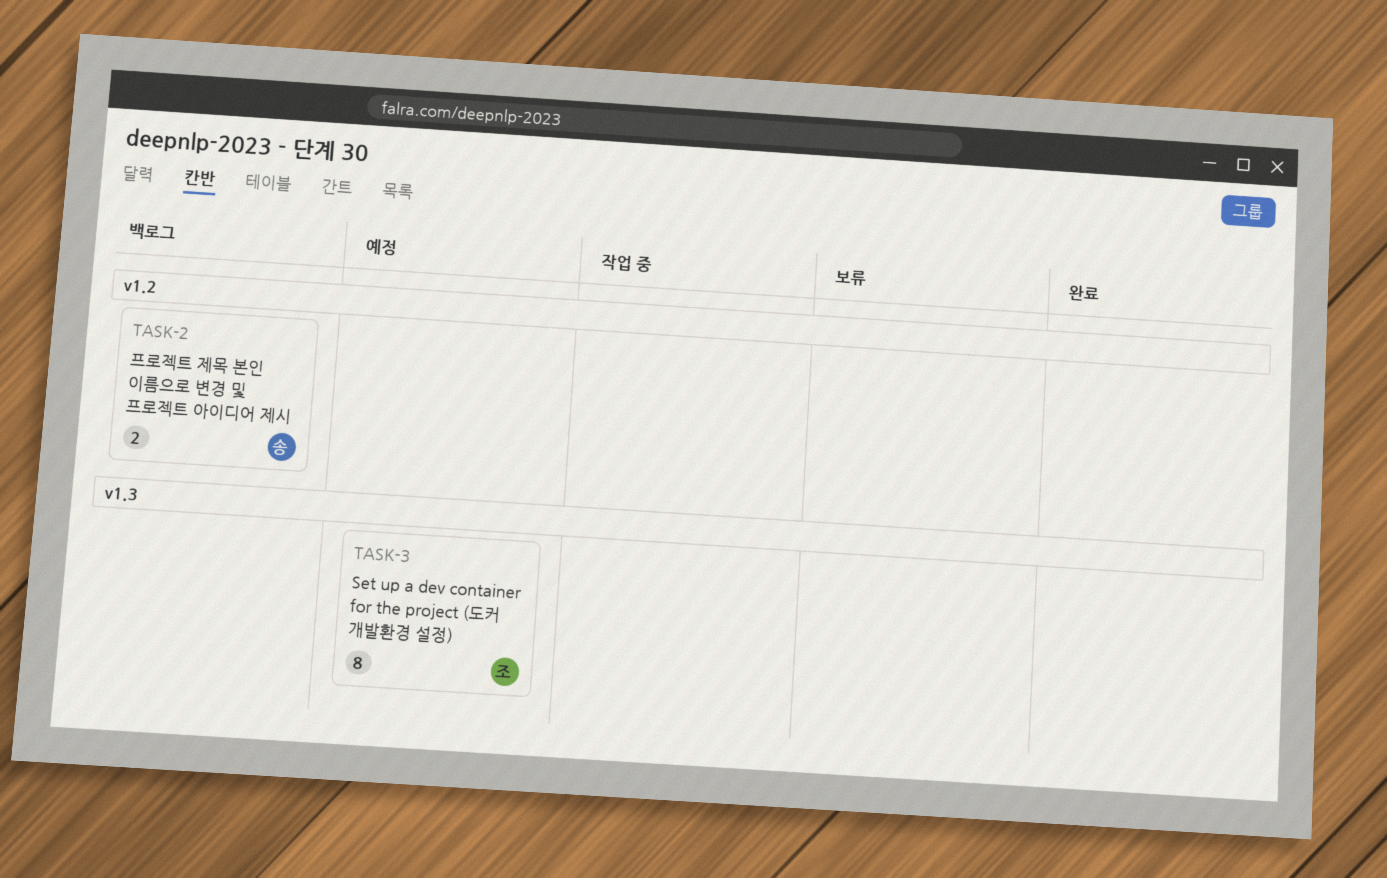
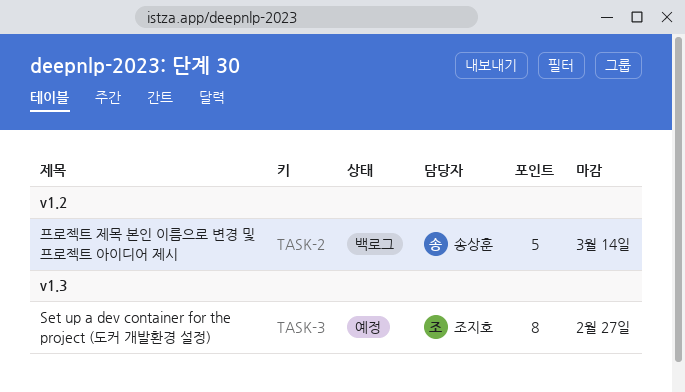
TASK-2, estimate: 2 -> 5

